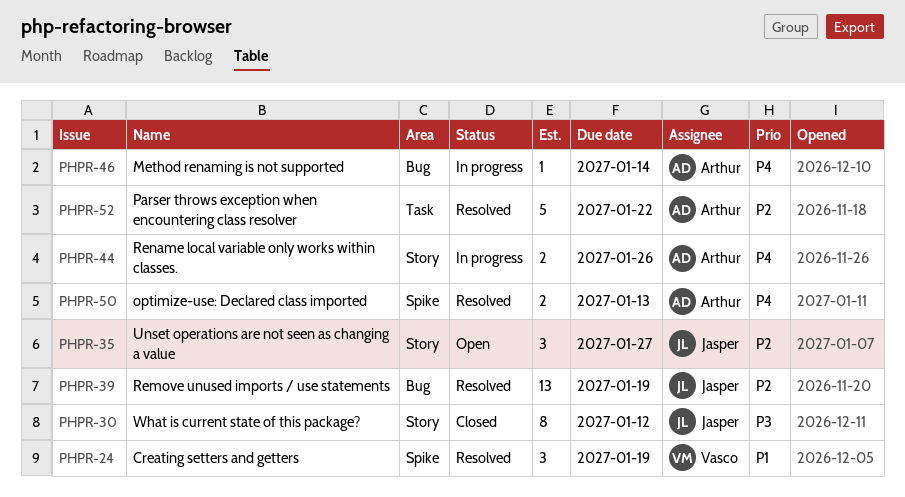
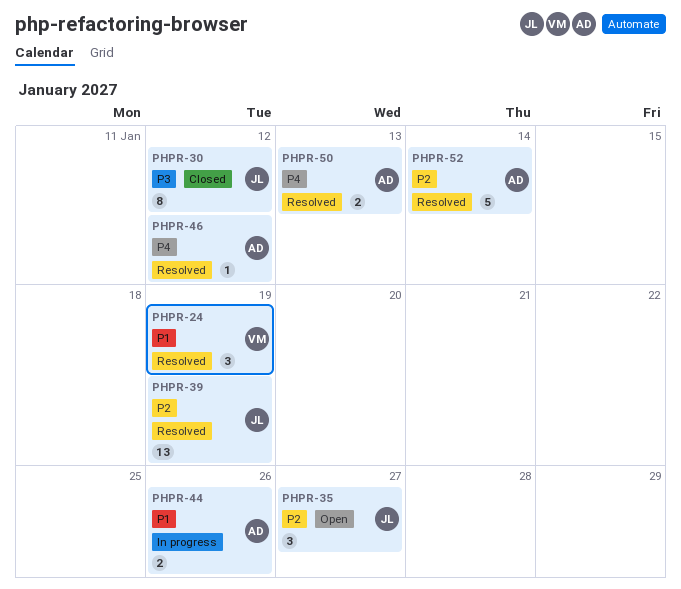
PHPR-44, priority: P4 -> P1
PHPR-46, status: In progress -> Resolved
PHPR-46, due: Jan 14 -> Jan 12
PHPR-52, due: Jan 22 -> Jan 14

